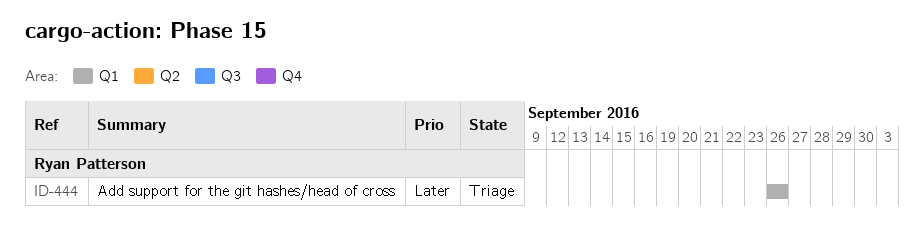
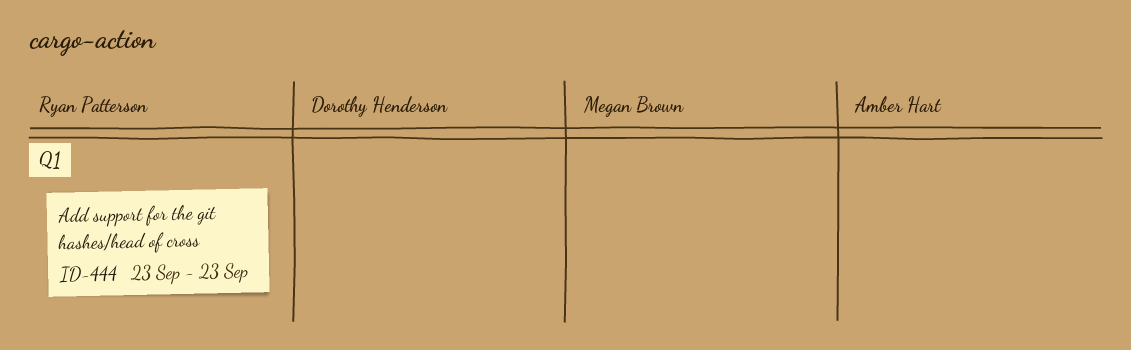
ID-444, start: Sep 26 -> Sep 23
ID-444, due: Sep 26 -> Sep 23

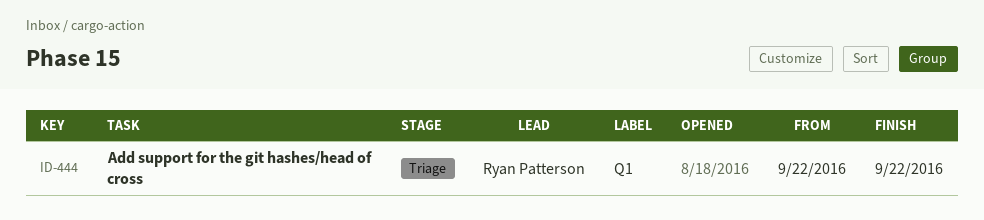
ID-444, start: Sep 23 -> Sep 22
ID-444, due: Sep 23 -> Sep 22

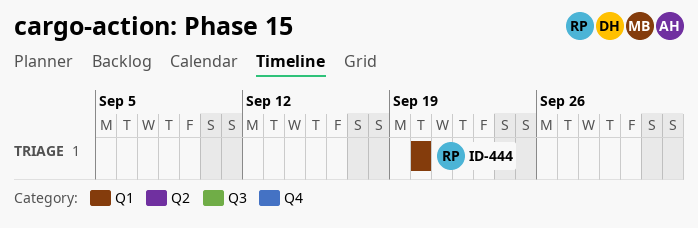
ID-444, start: Sep 22 -> Sep 20
ID-444, due: Sep 22 -> Sep 20

